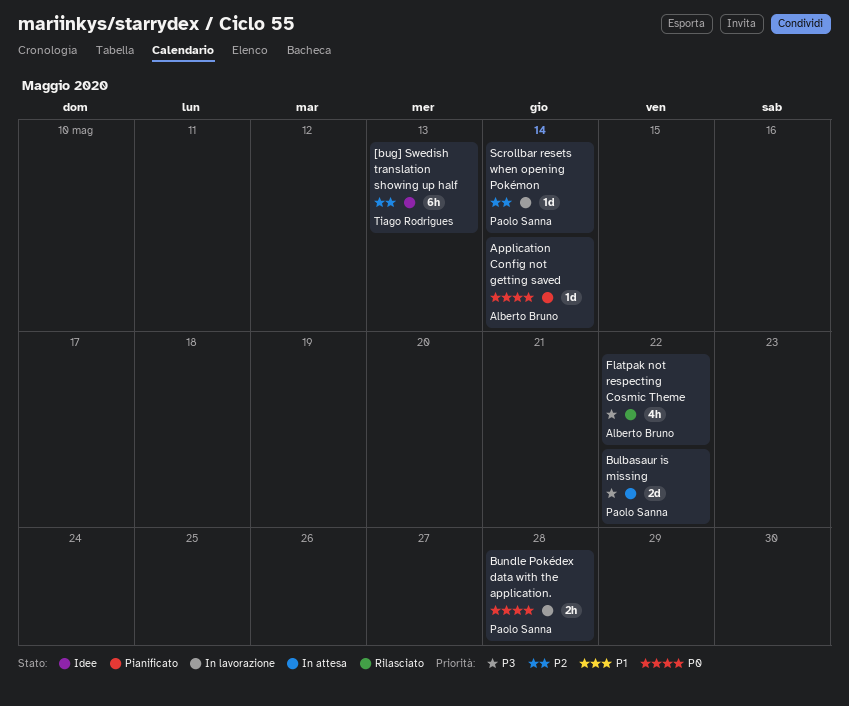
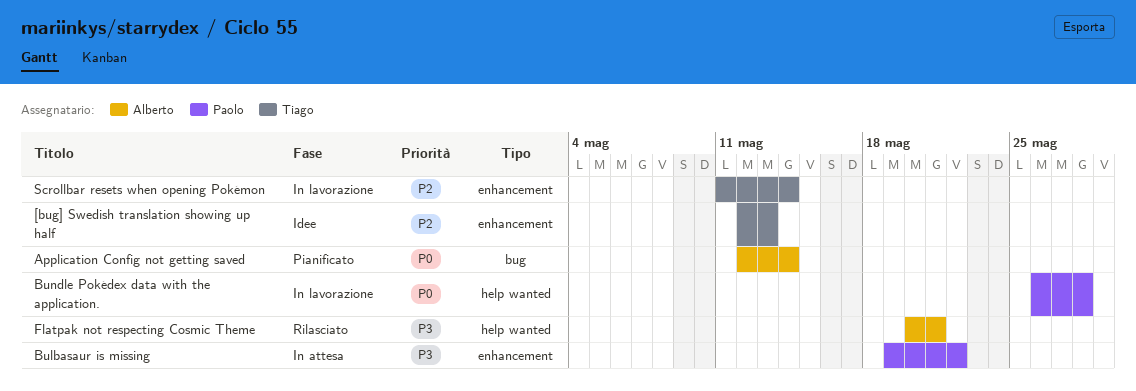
Flatpak not respecting Cosmic Theme, due: May 22 -> May 21
Scrollbar resets when opening Pokémon, owner: Paolo Sanna -> Tiago Rodrigues

